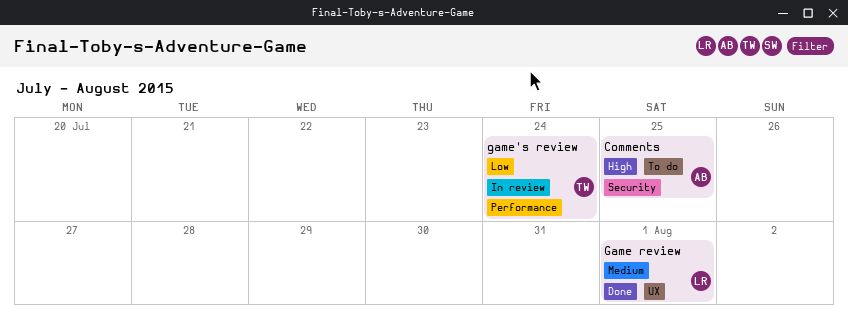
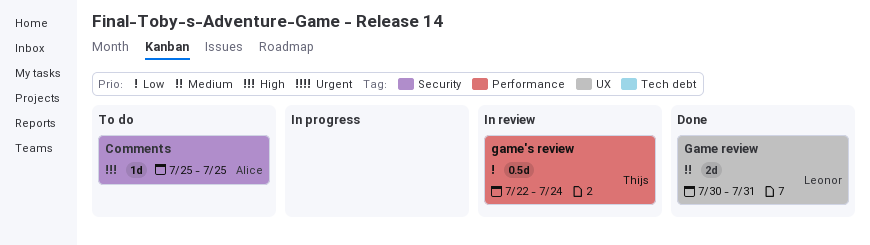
Game review, due: Aug 1 -> Jul 31

